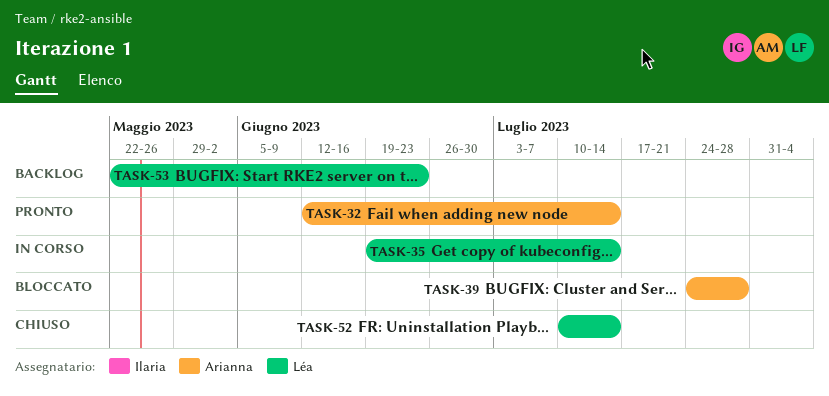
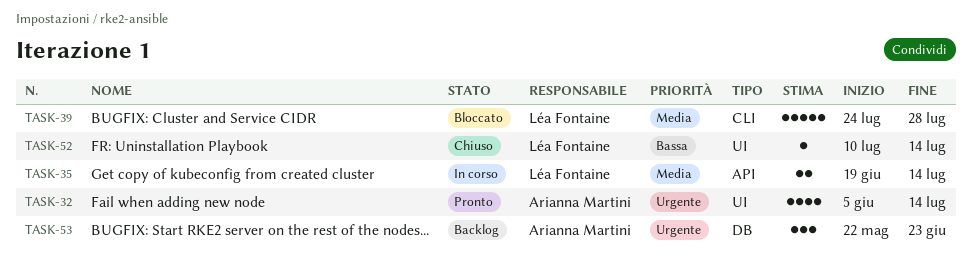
TASK-32, start: Jun 12 -> Jun 5
TASK-39, owner: Arianna Martini -> Léa Fontaine
TASK-53, owner: Léa Fontaine -> Arianna Martini

